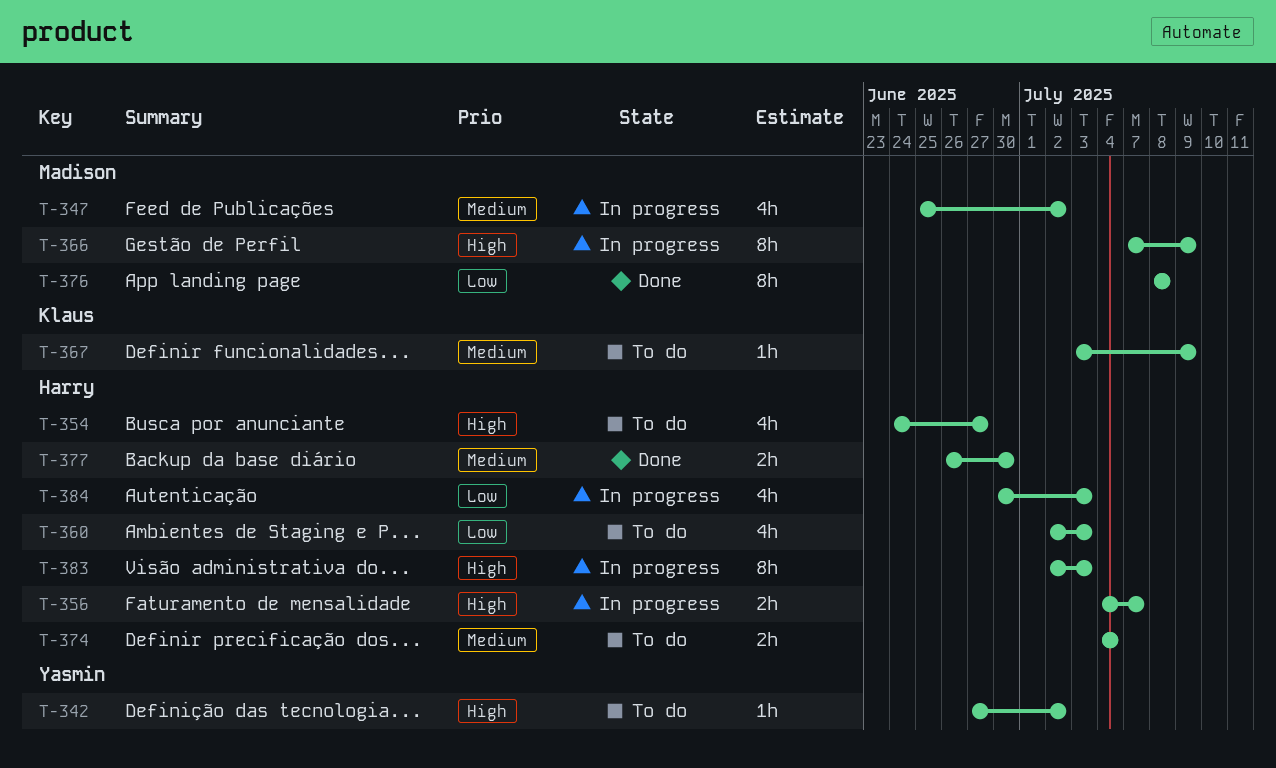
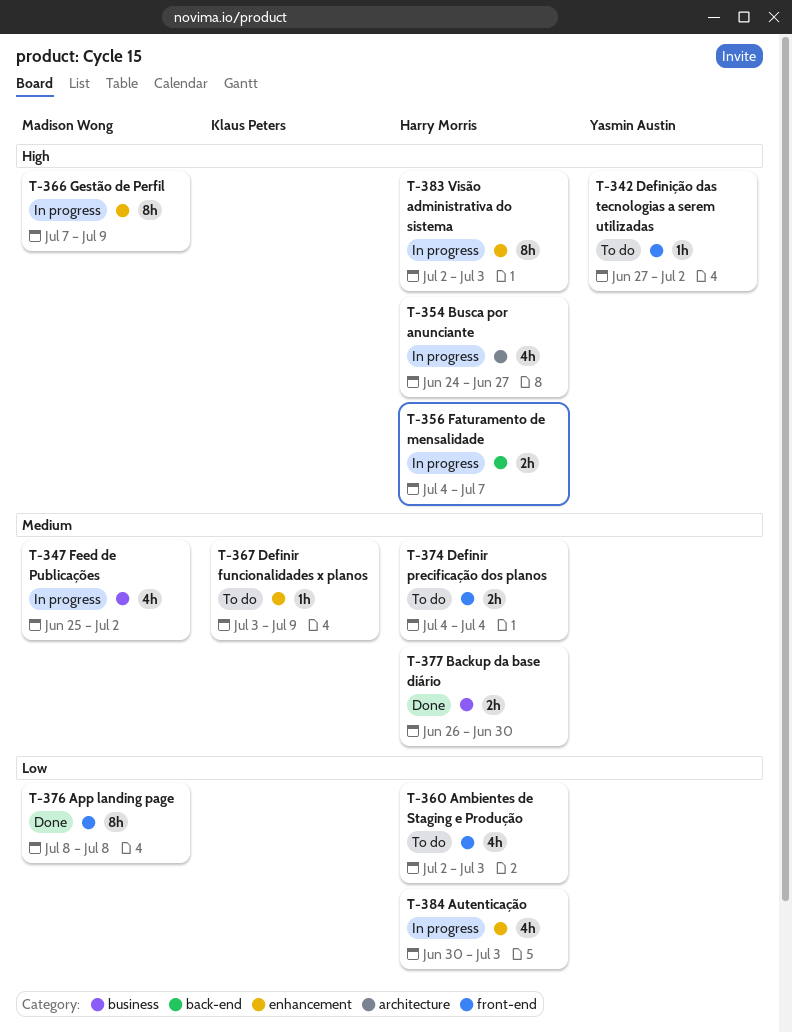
T-354, status: To do -> In progress

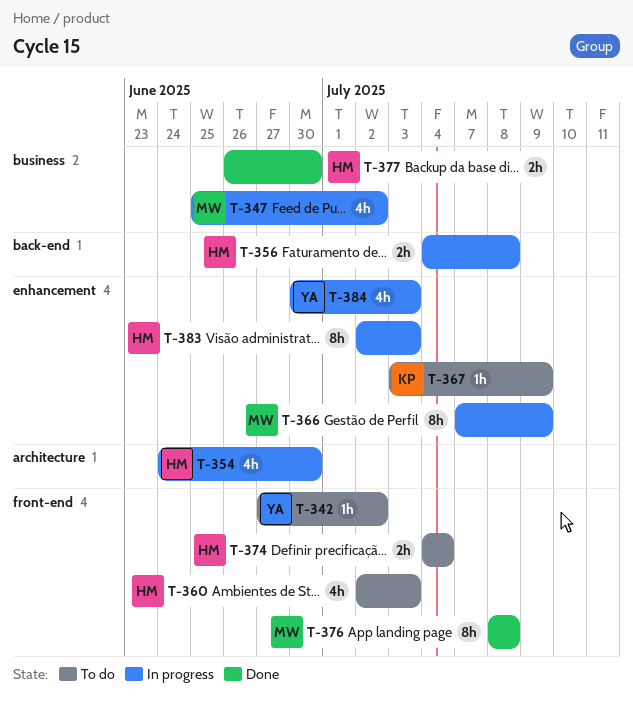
T-354, due: Jun 27 -> Jun 30
T-356, due: Jul 7 -> Jul 8
T-384, owner: Harry Morris -> Yasmin Austin

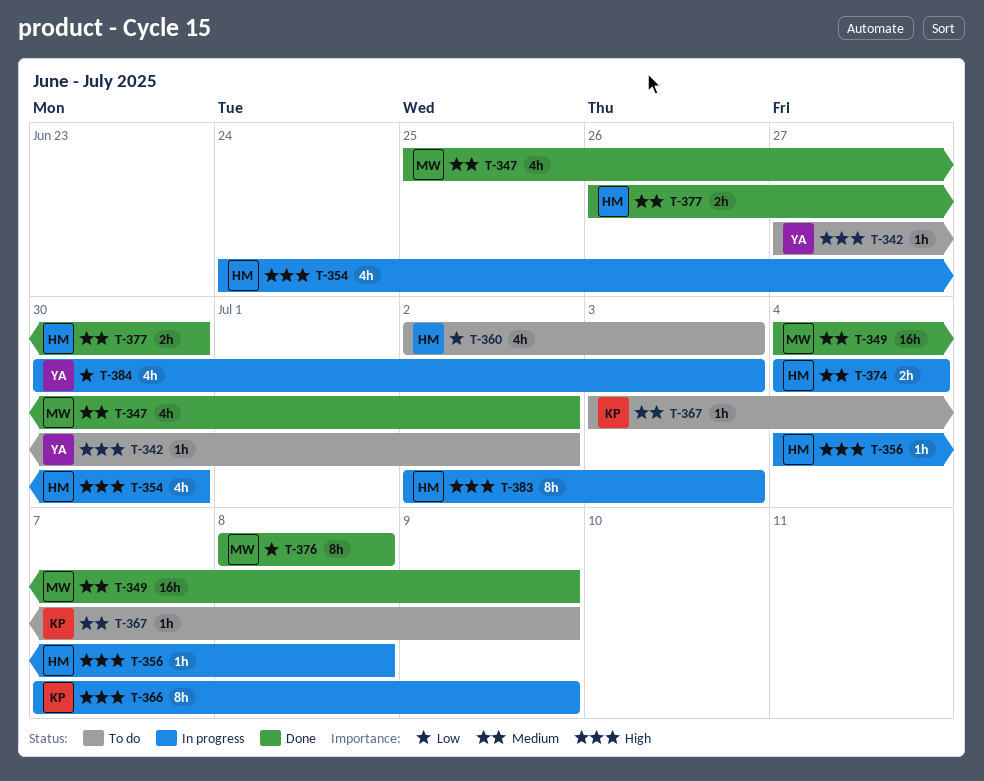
T-347, status: In progress -> Done
T-349: none -> present
T-356, estimate: 2h -> 1h
T-366, owner: MW -> KP
T-374, status: To do -> In progress

